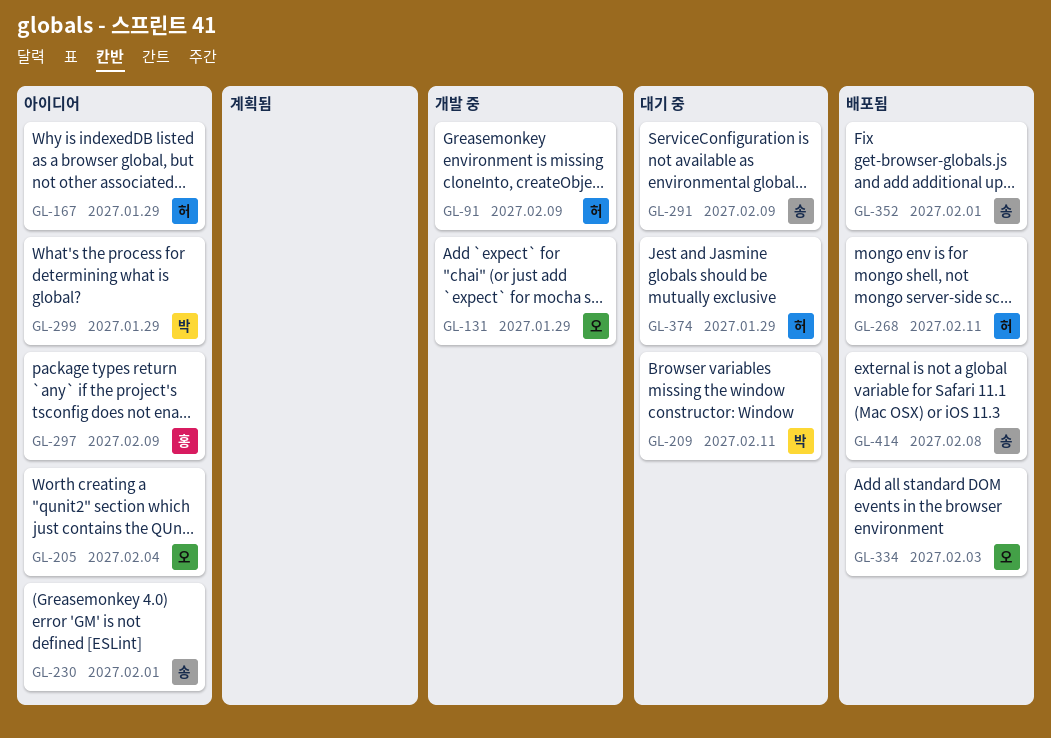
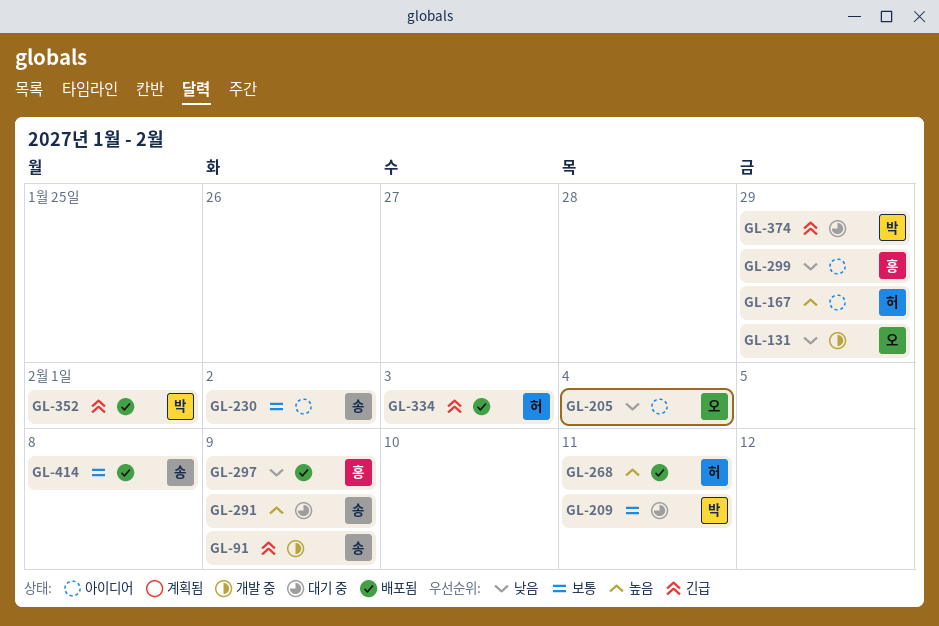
GL-91, owner: 허 -> 송
GL-230, due: Feb 1 -> Feb 2
GL-297, status: 아이디어 -> 배포됨
GL-299, owner: 박 -> 홍
GL-334, owner: 오 -> 허
GL-352, owner: 송 -> 박
GL-374, owner: 허 -> 박

